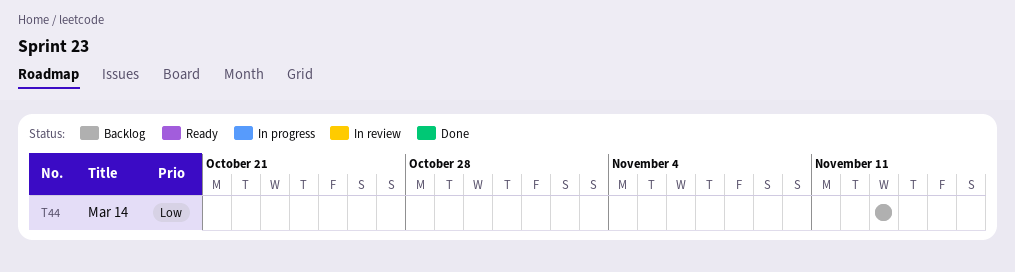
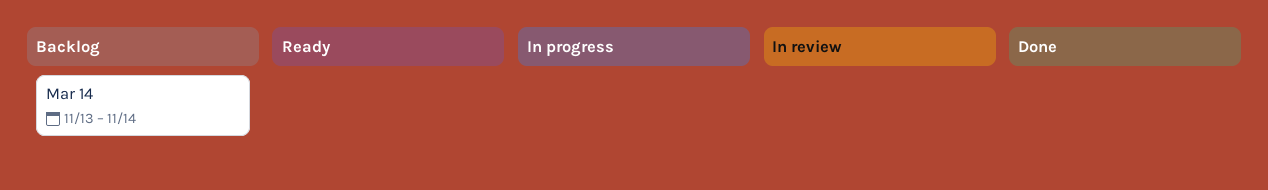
Mar 14, due: Nov 13 -> Nov 14

